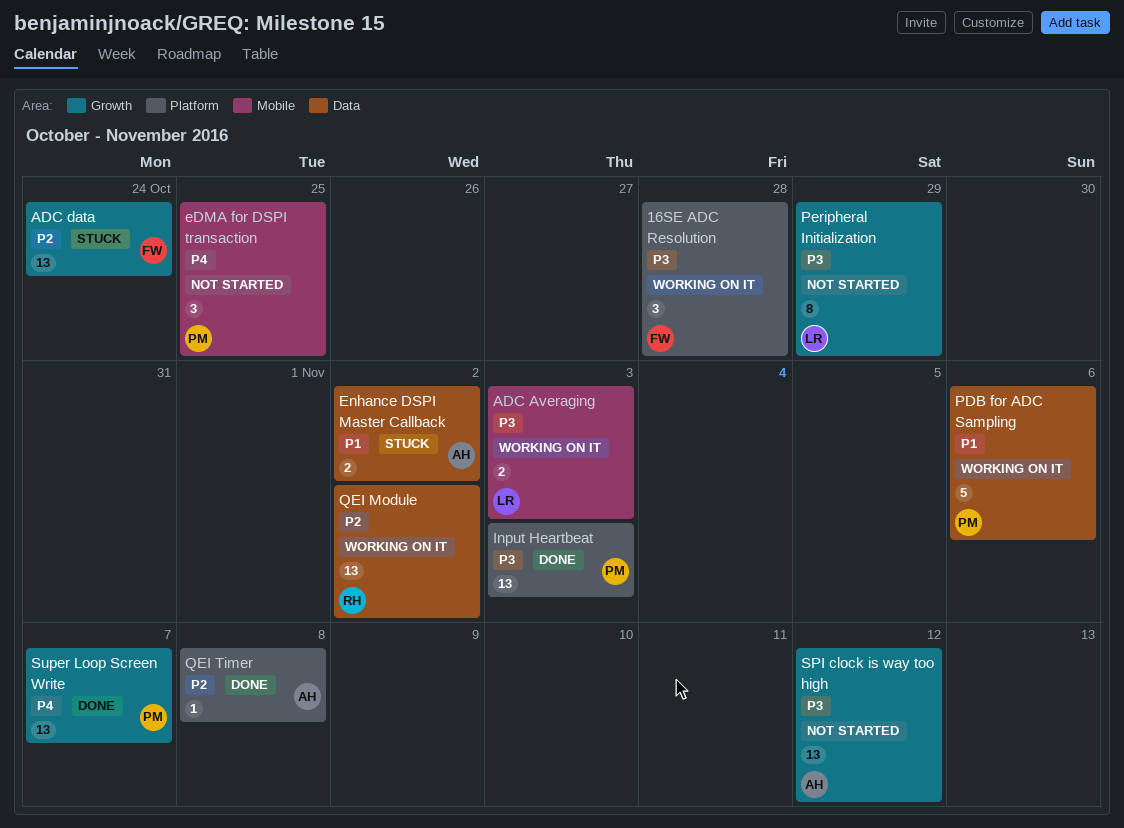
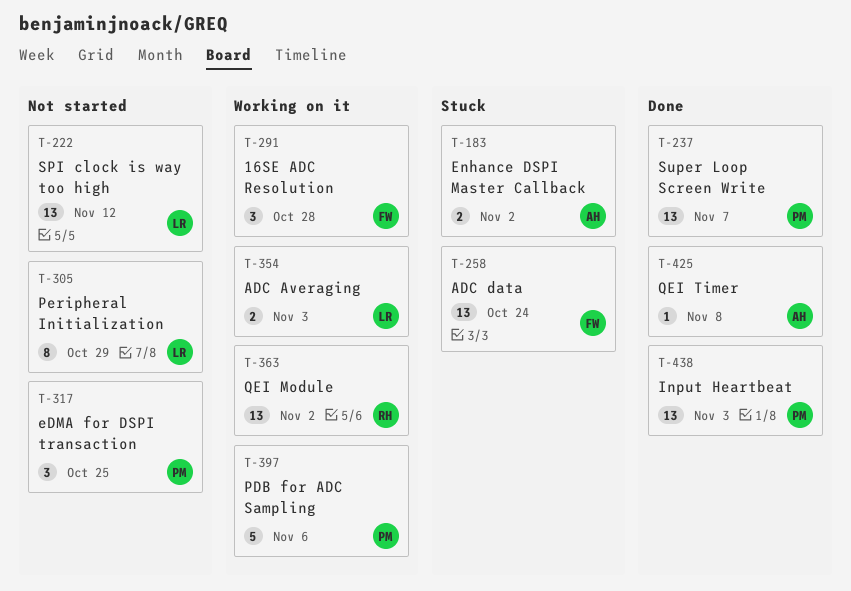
SPI clock is way too high, owner: AH -> LR

